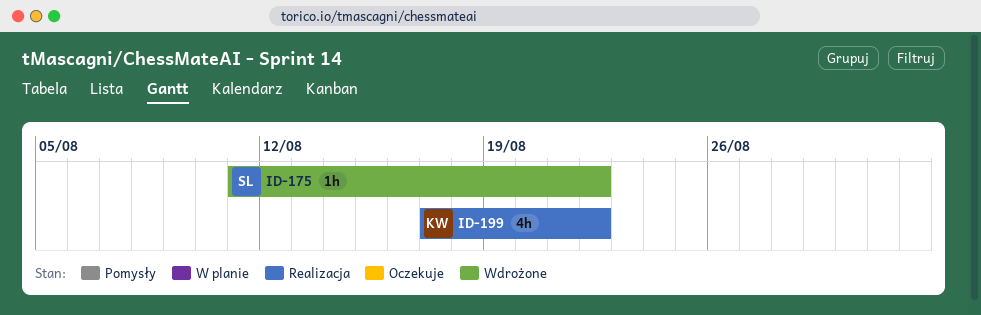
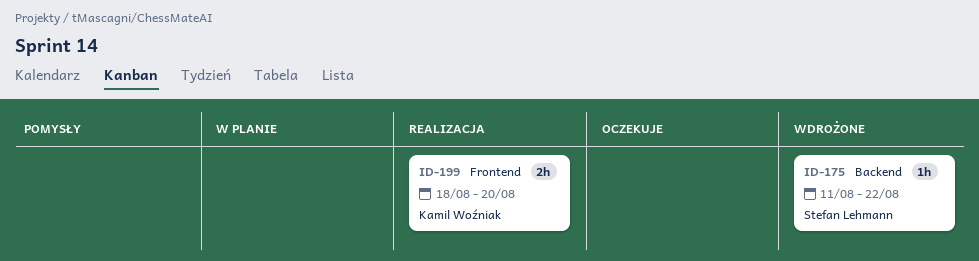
ID-199, estimate: 4h -> 2h
ID-199, start: Aug 17 -> Aug 18
ID-199, due: Aug 22 -> Aug 20

